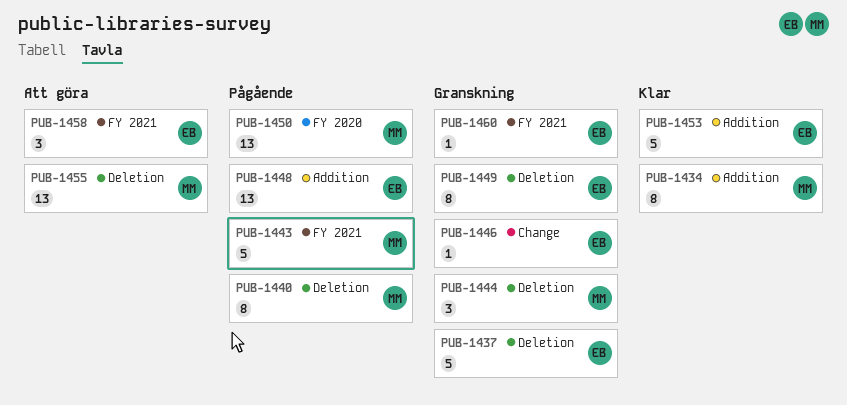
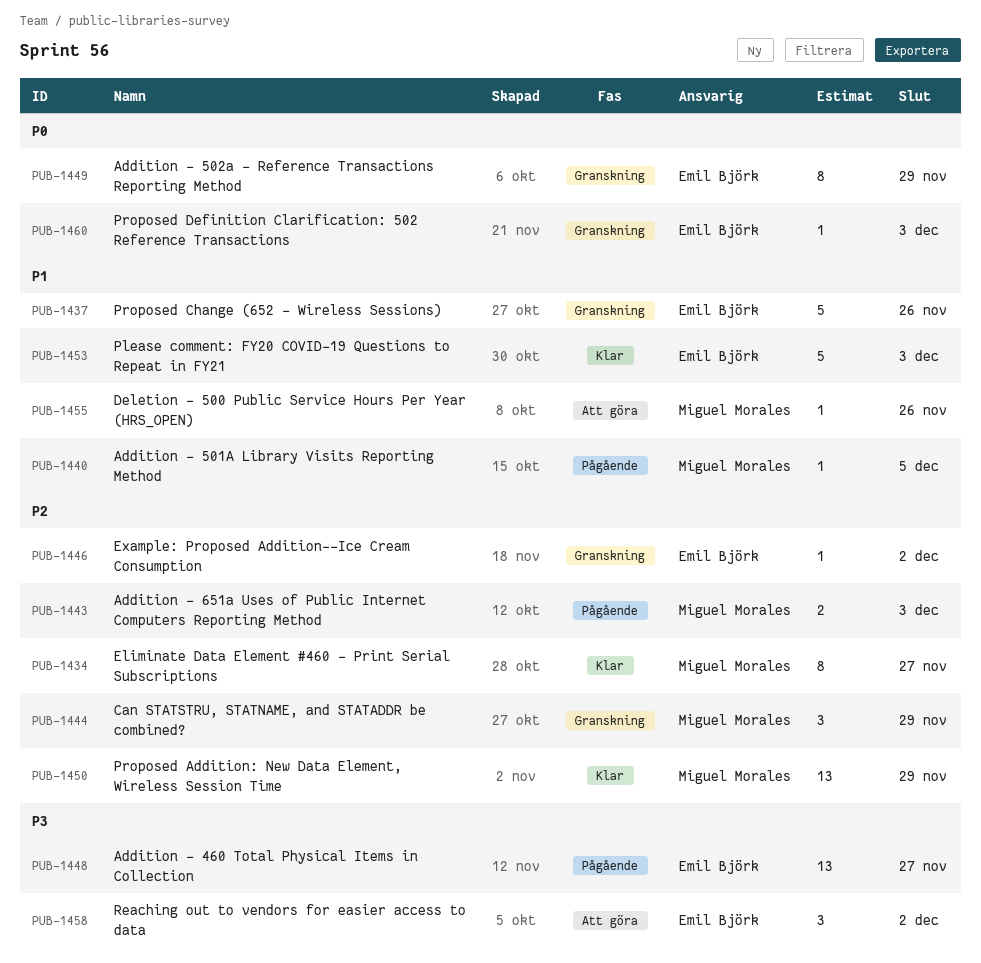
PUB-1440, estimate: 8 -> 1
PUB-1443, estimate: 5 -> 2
PUB-1450, status: Pågående -> Klar
PUB-1455, estimate: 13 -> 1

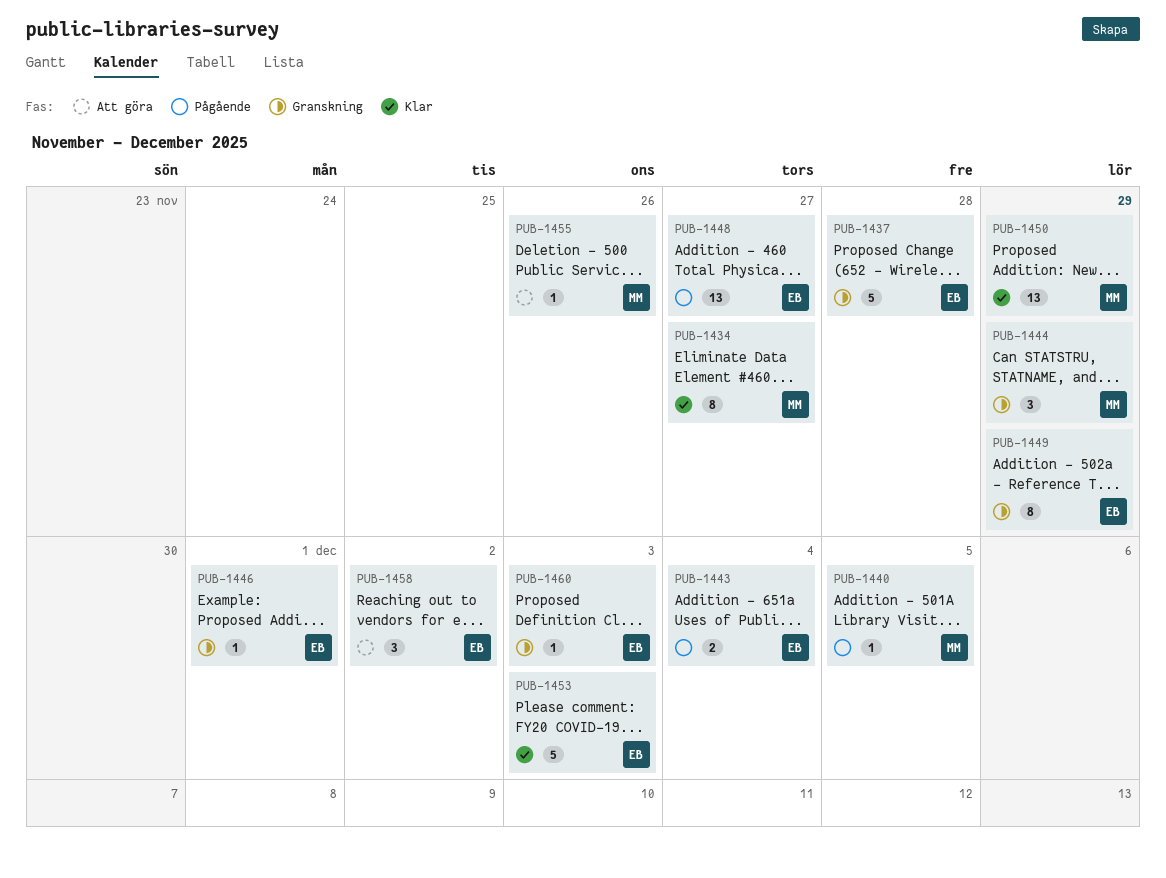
PUB-1437, due: Nov 26 -> Nov 28
PUB-1443, owner: Miguel Morales -> Emil Björk
PUB-1443, due: Dec 3 -> Dec 4
PUB-1446, due: Dec 2 -> Dec 1

